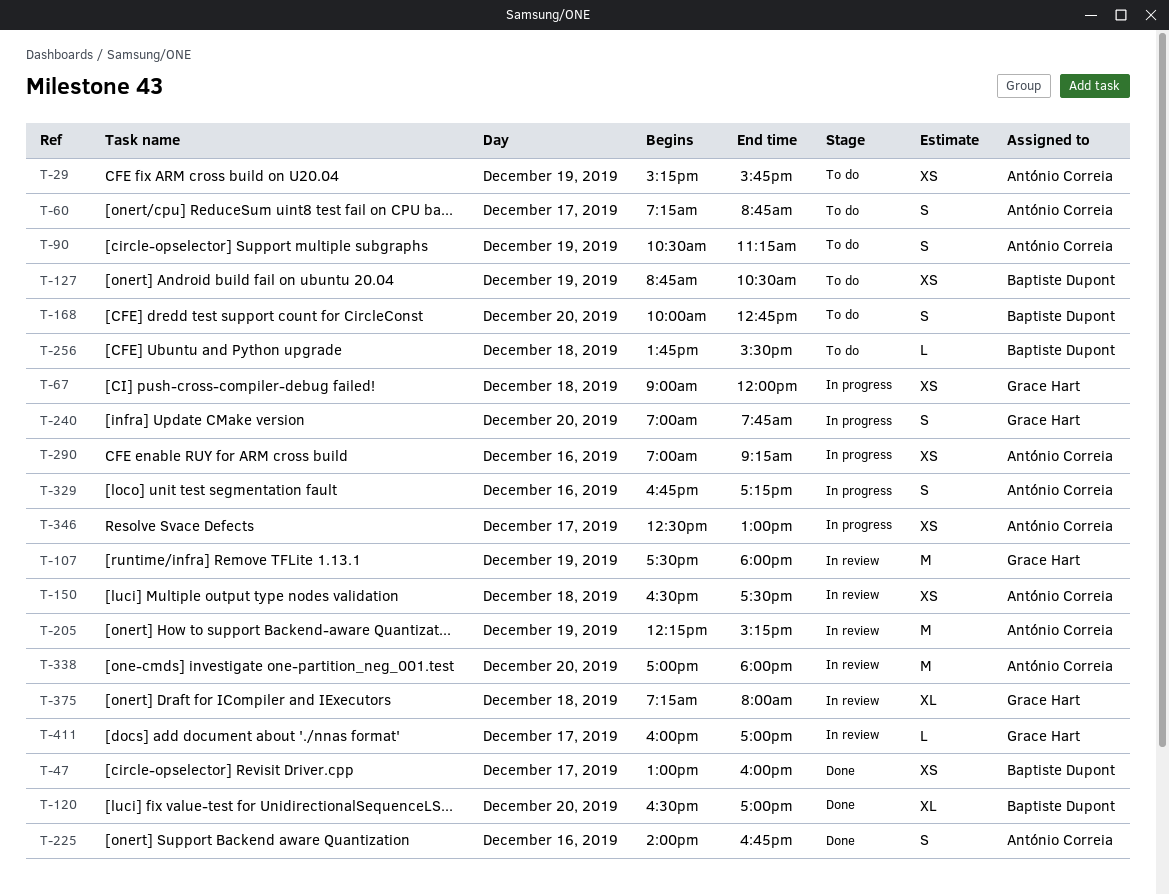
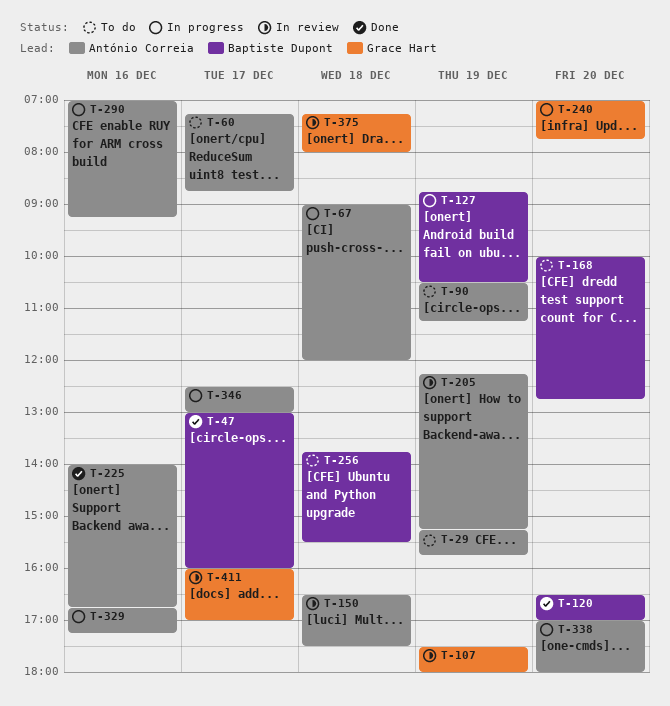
T-67, owner: Grace Hart -> António Correia
T-127, status: To do -> In progress
T-338, status: In review -> In progress

